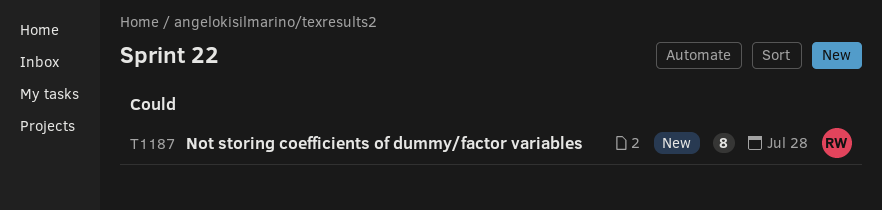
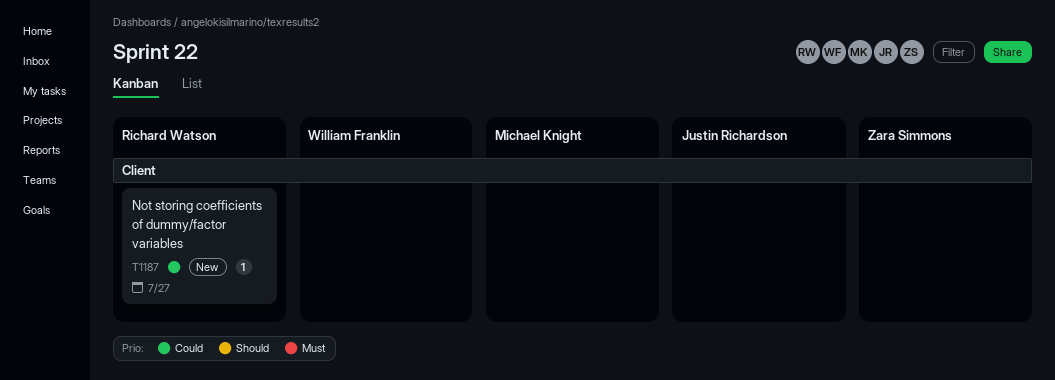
T1187, estimate: 8 -> 1
T1187, due: Jul 28 -> Jul 27

